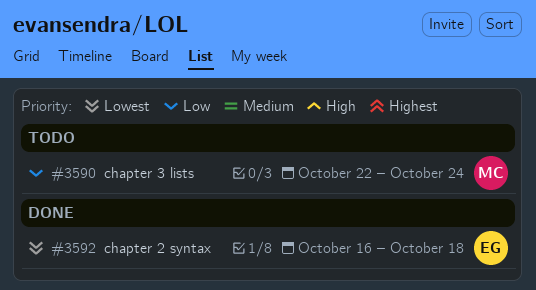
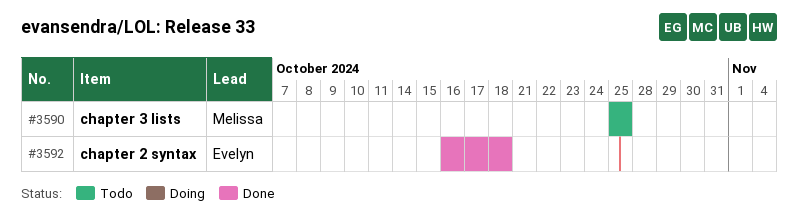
#3590, start: Oct 22 -> Oct 25
#3590, due: Oct 24 -> Oct 25

